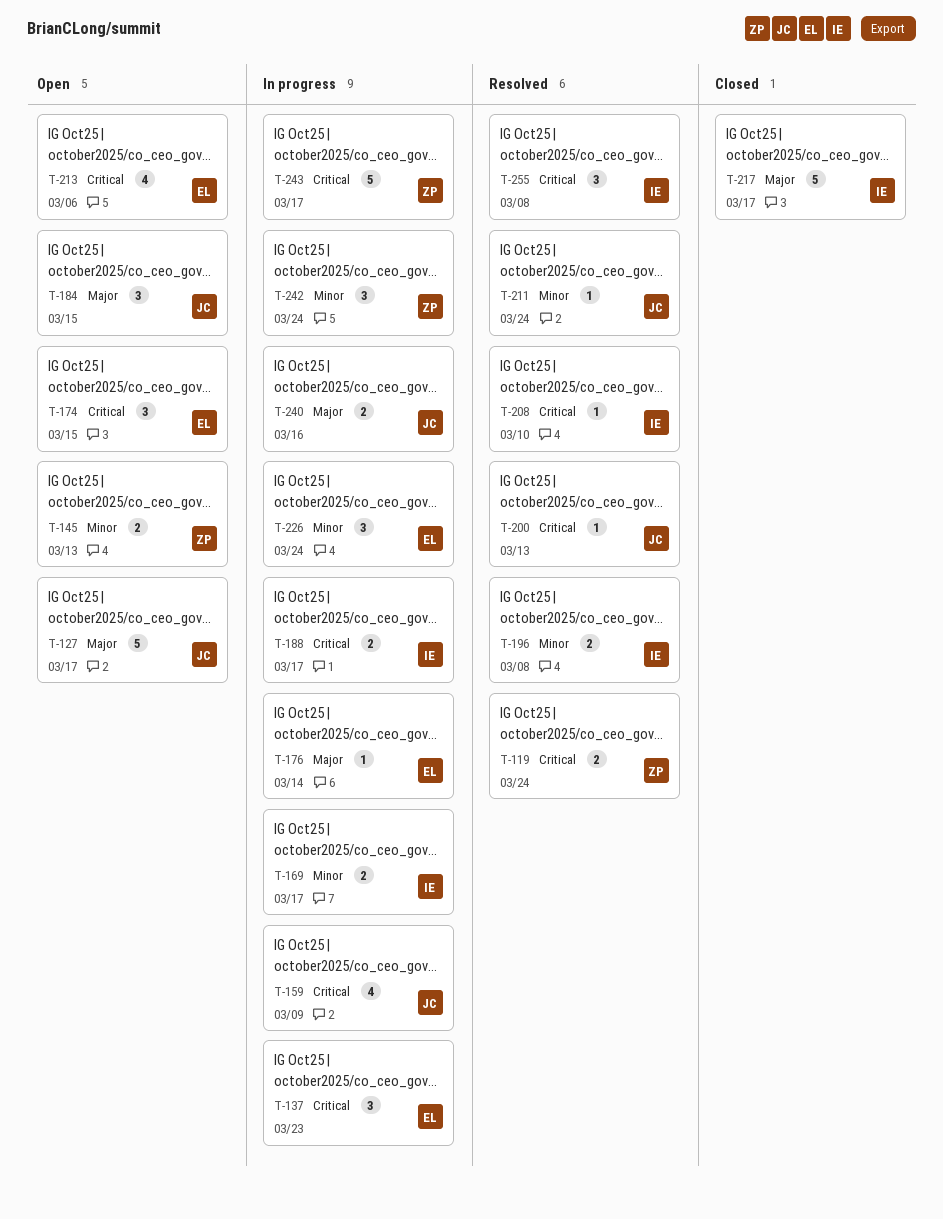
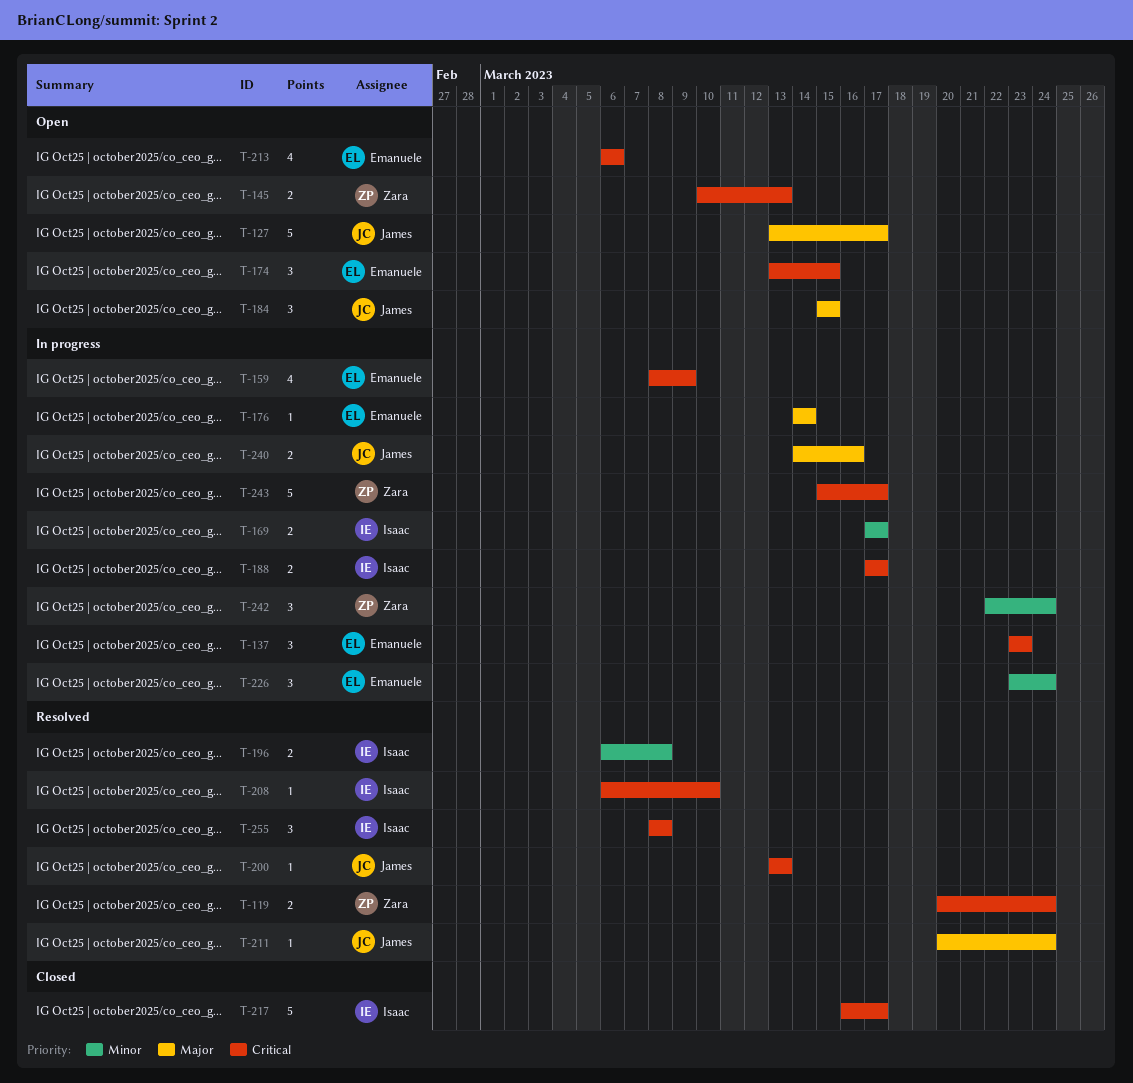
T-145, priority: Minor -> Critical
T-159, owner: James -> Emanuele
T-211, priority: Minor -> Major
T-217, priority: Major -> Critical

